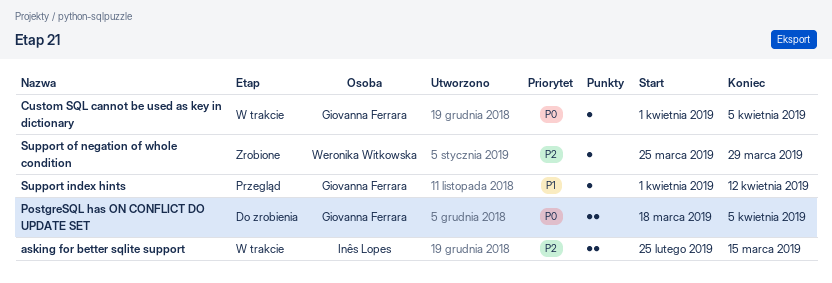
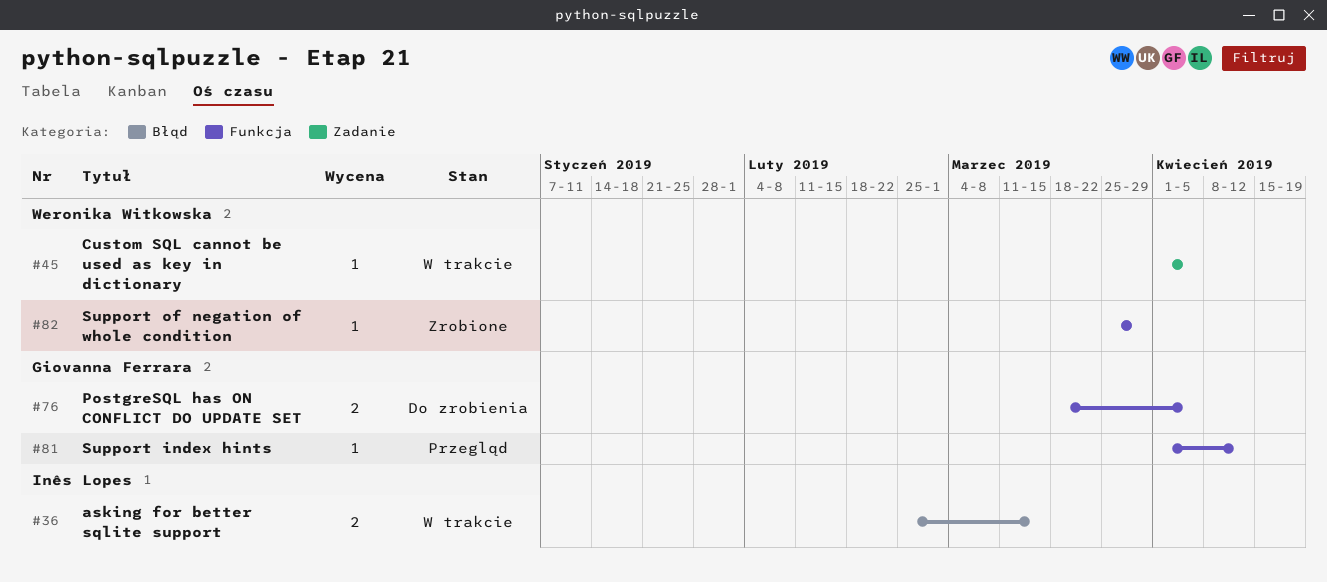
Custom SQL cannot be used as key in dictionary, owner: Giovanna Ferrara -> Weronika Witkowska

